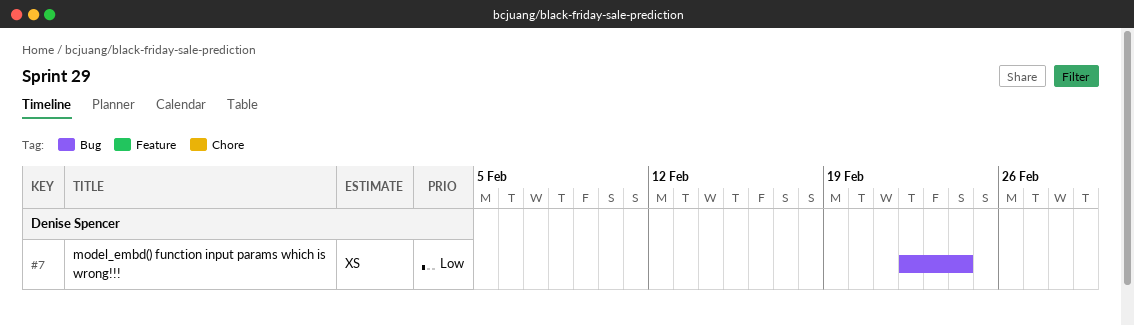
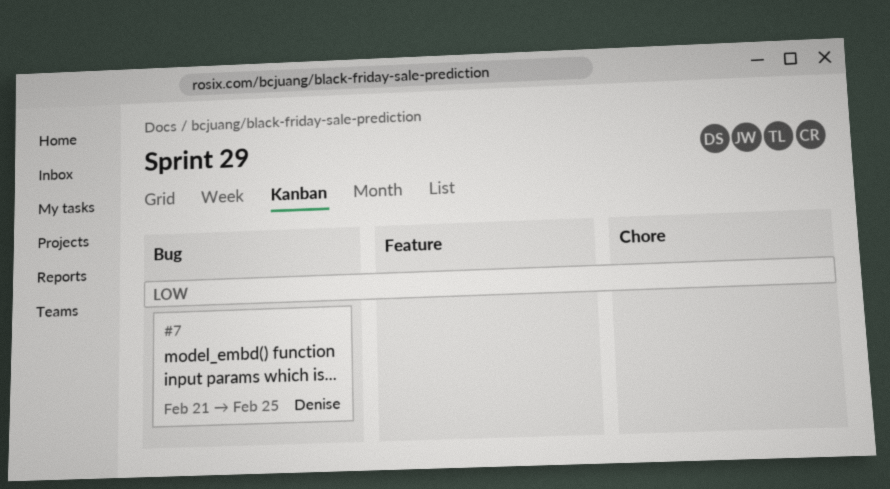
#7, start: Feb 22 -> Feb 21
#7, due: Feb 24 -> Feb 25

